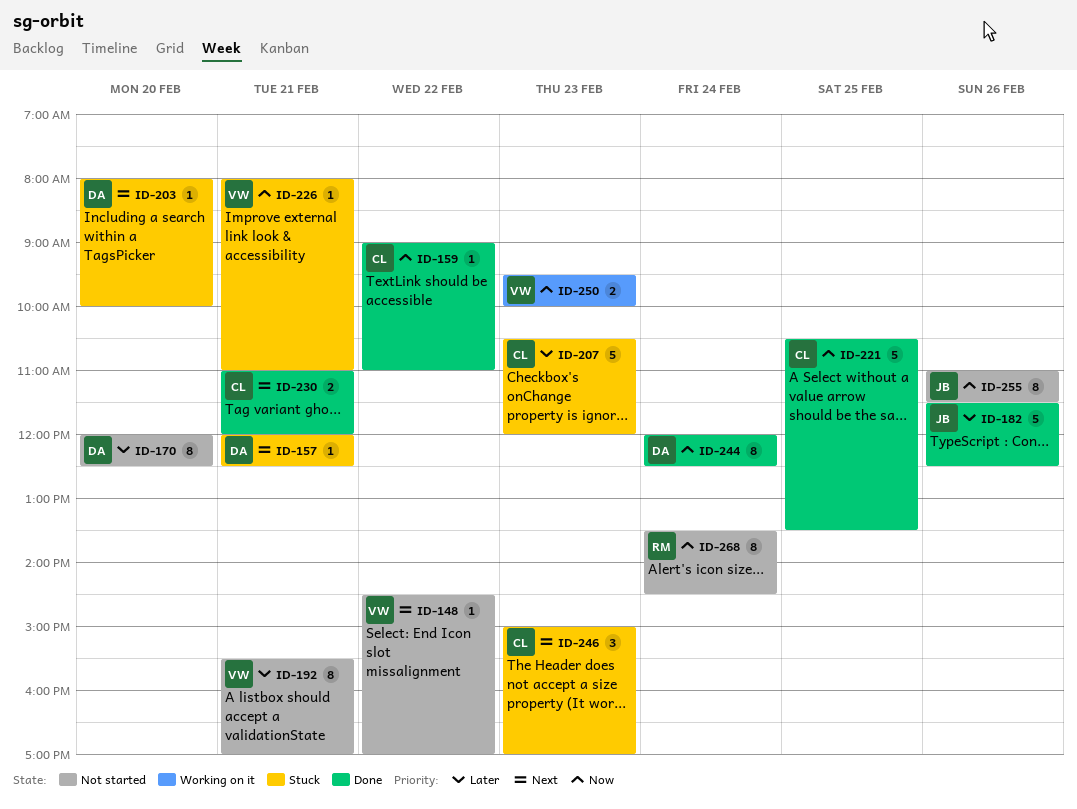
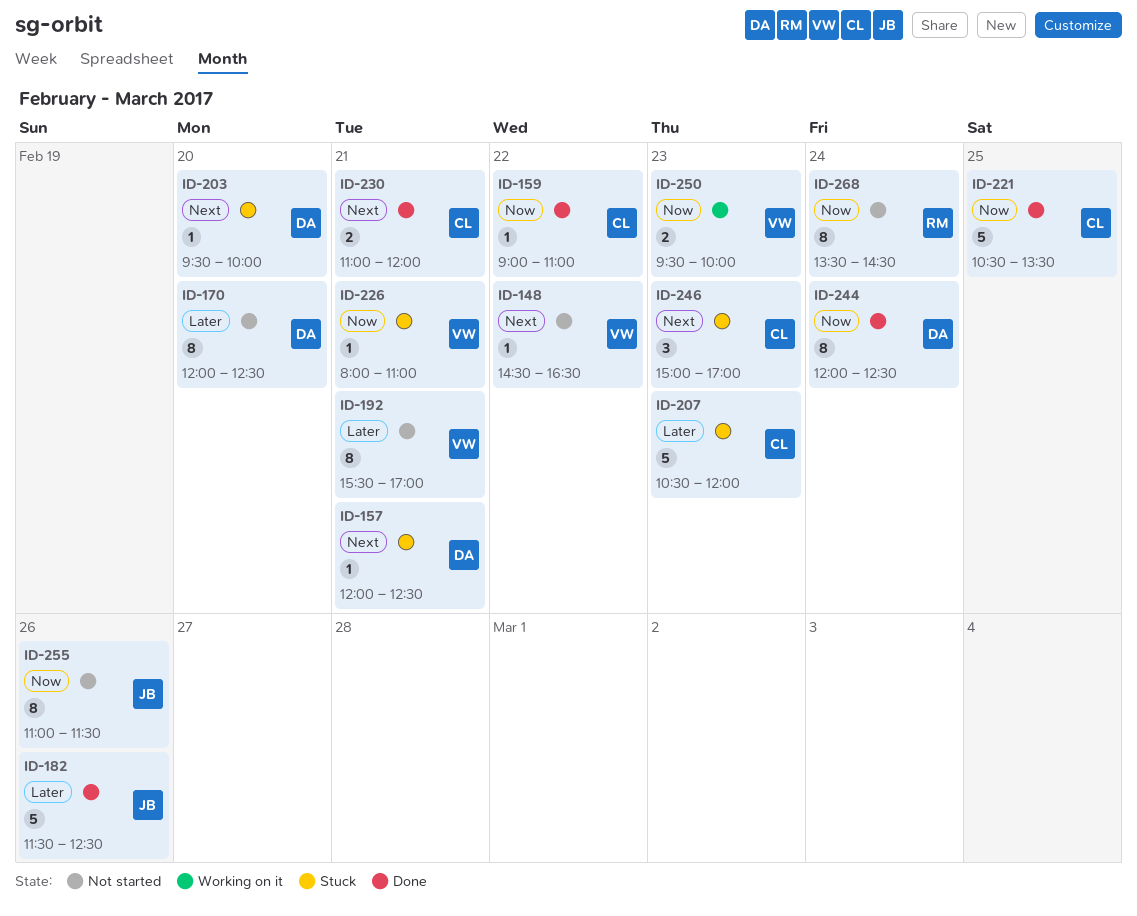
ID-148, ends: 17:00 -> 16:30
ID-203, begins: 08:00 -> 09:30

